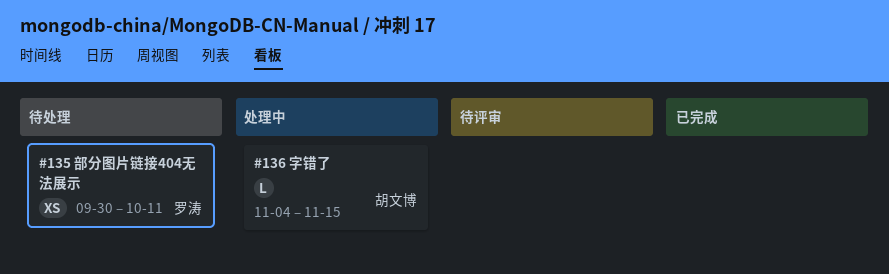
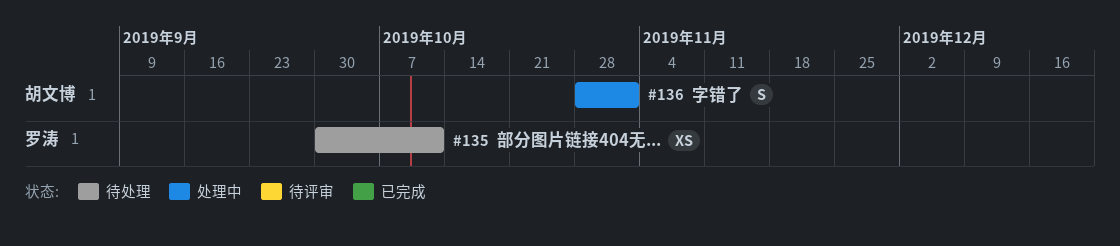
#136, estimate: L -> S
#136, start: Nov 4 -> Oct 28
#136, due: Nov 15 -> Nov 1

